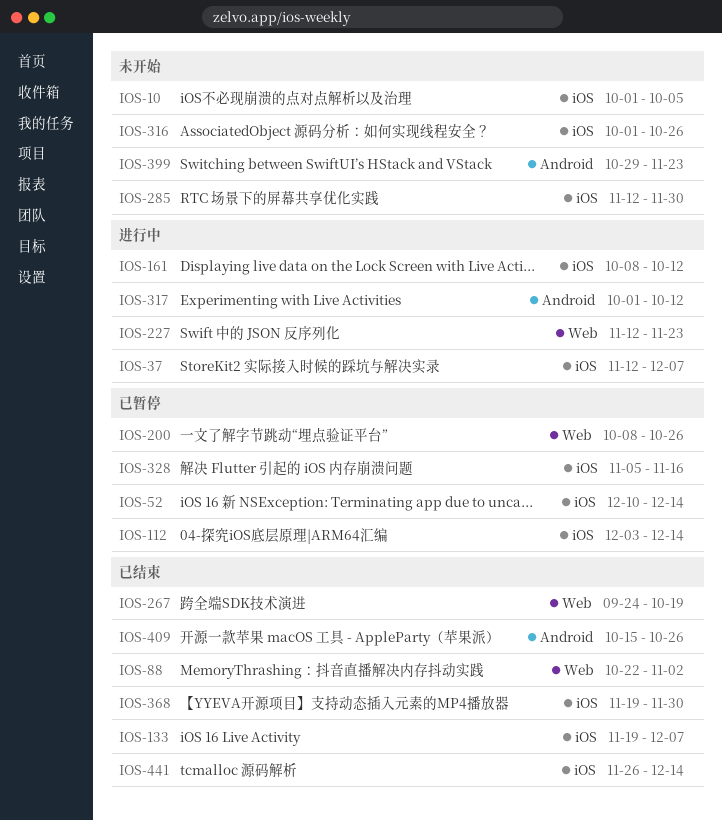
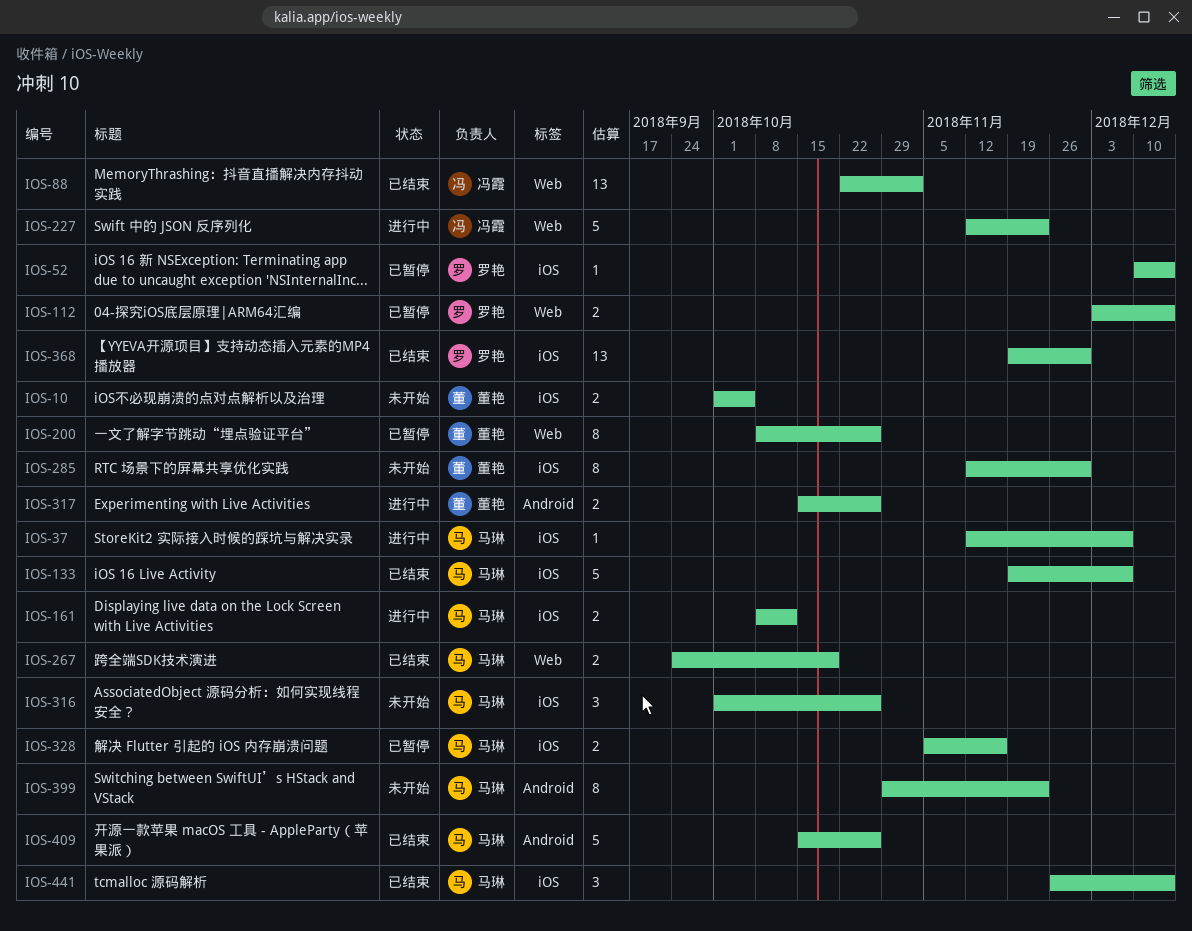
IOS-112, label: iOS -> Web
IOS-317, start: Oct 1 -> Oct 15
IOS-317, due: Oct 12 -> Oct 26

